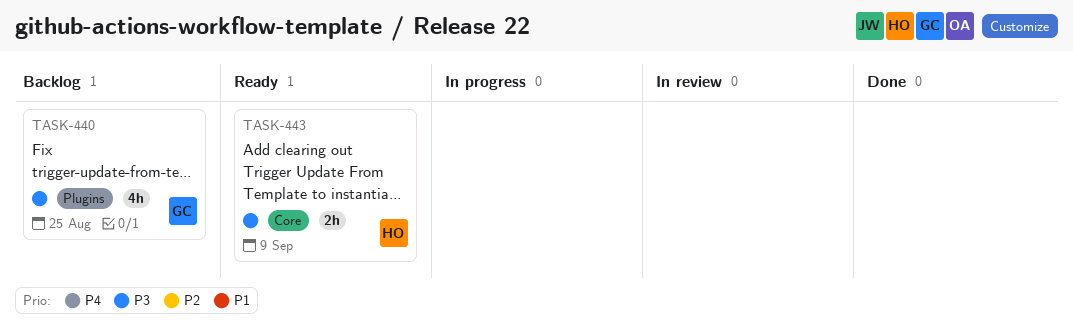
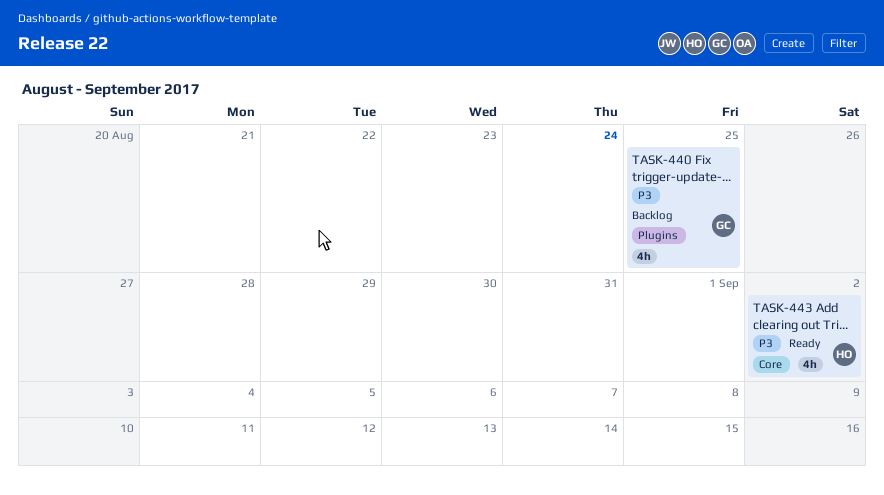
TASK-443, estimate: 2h -> 4h
TASK-443, due: Sep 9 -> Sep 2

